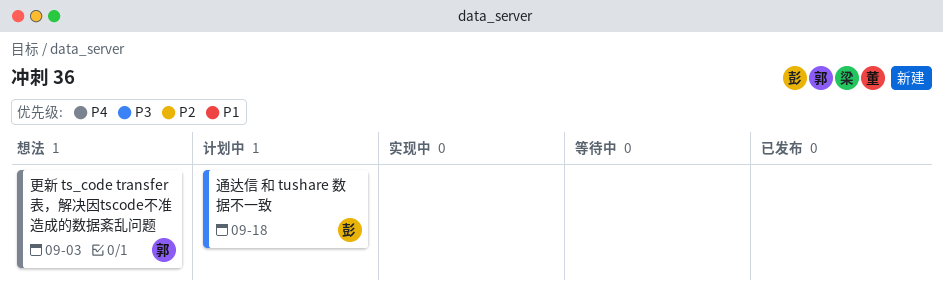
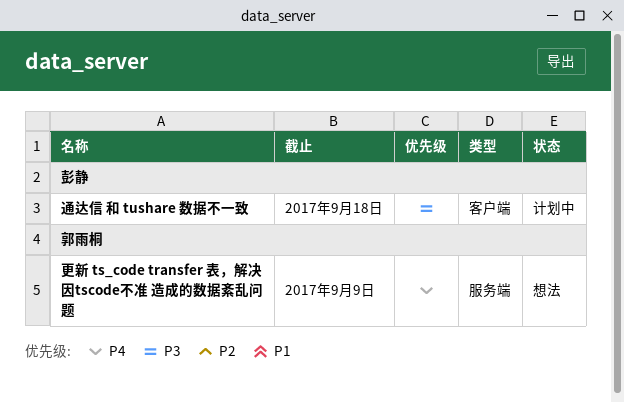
更新 ts_code transfer 表，解决因tscode不准 造成的数据紊乱问题, due: Sep 3 -> Sep 9

